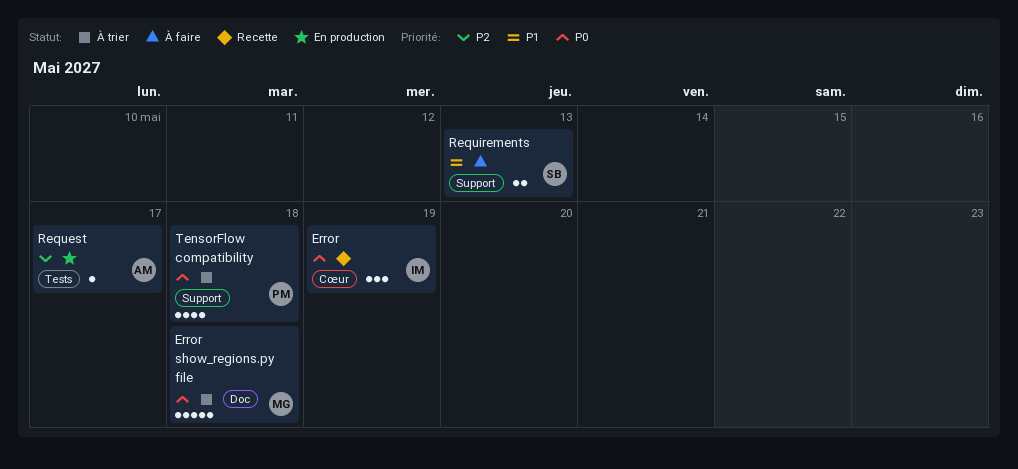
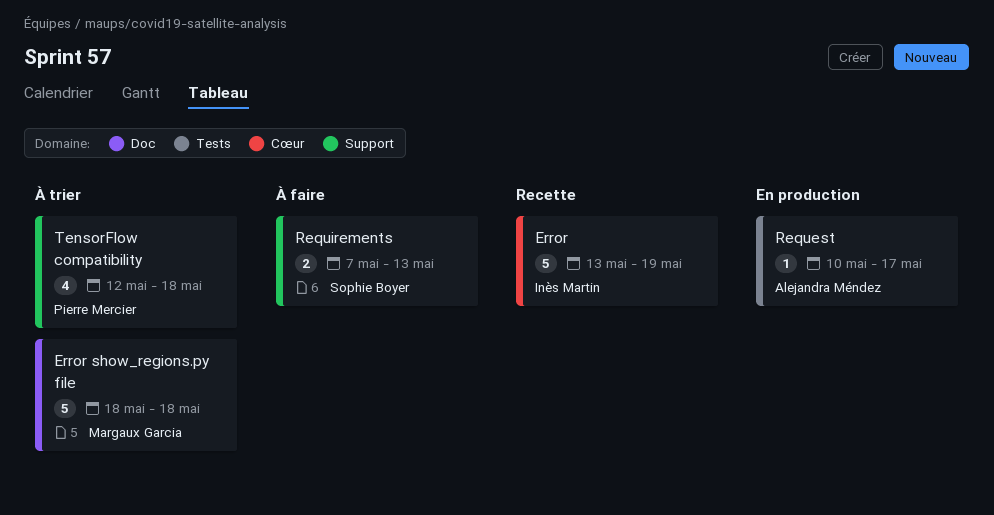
Error, estimate: 3 -> 5

